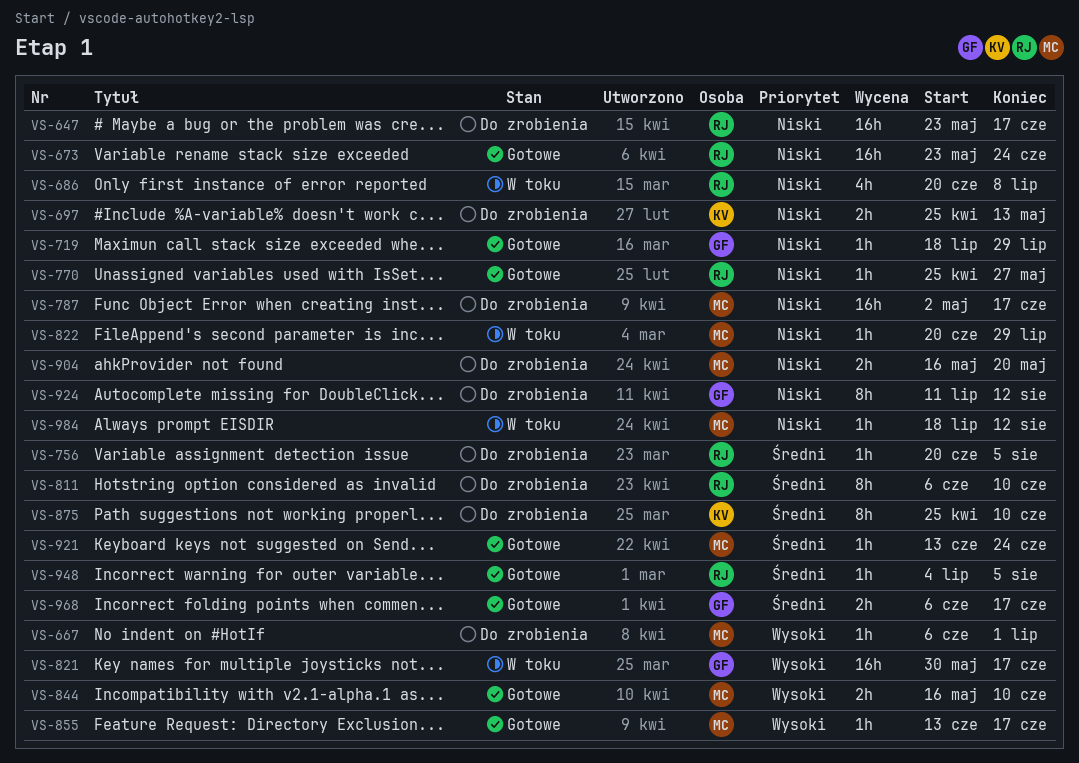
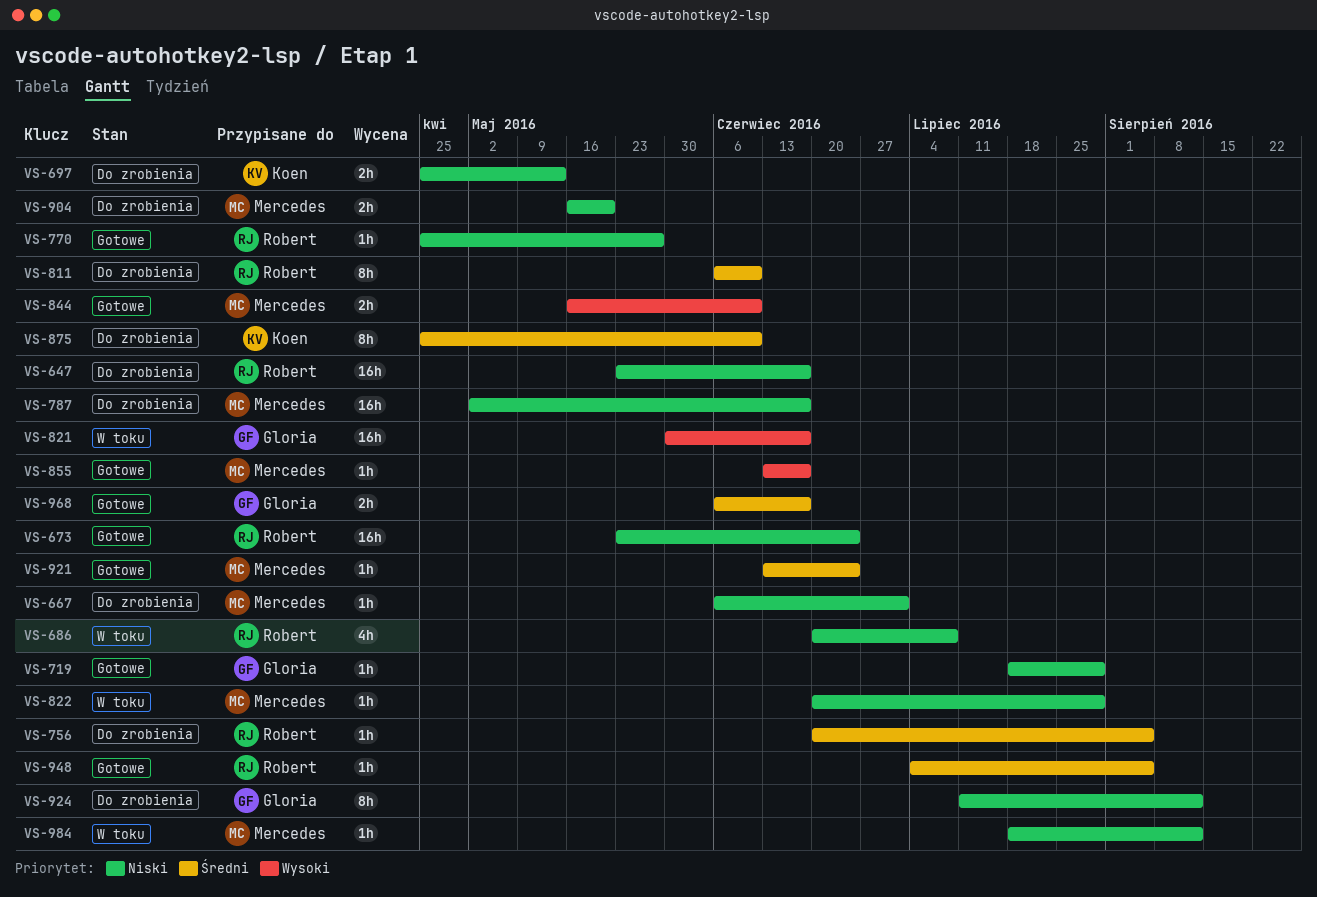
VS-667, priority: Wysoki -> Niski

